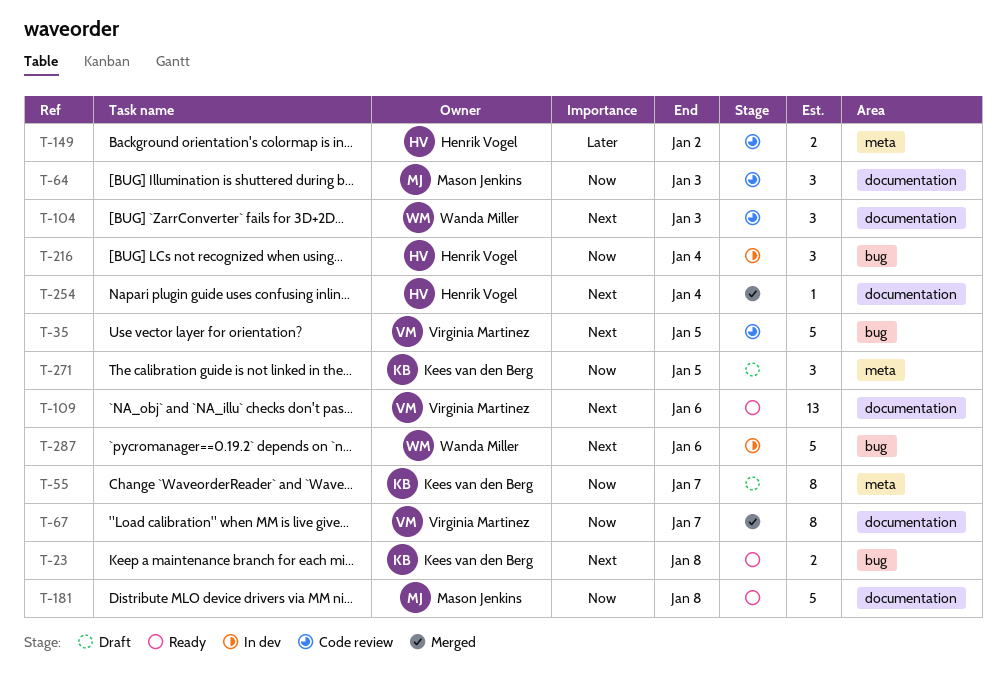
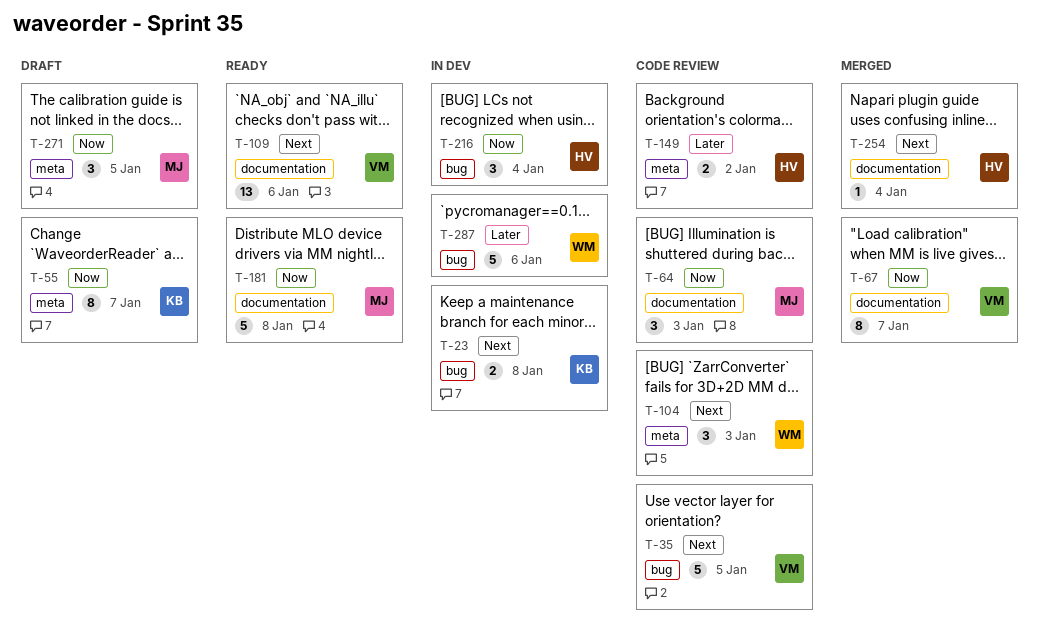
T-23, status: Ready -> In dev
T-104, label: documentation -> meta
T-271, owner: Kees van den Berg -> Mason Jenkins
T-287, priority: Next -> Later

